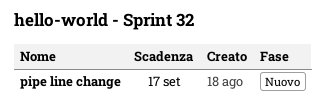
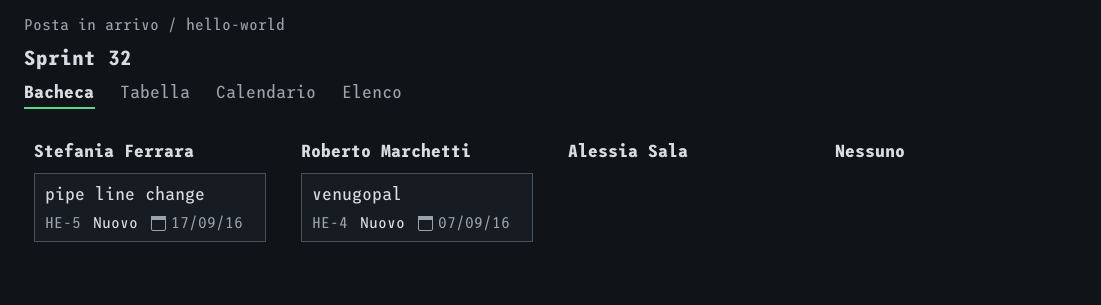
venugopal: none -> present

